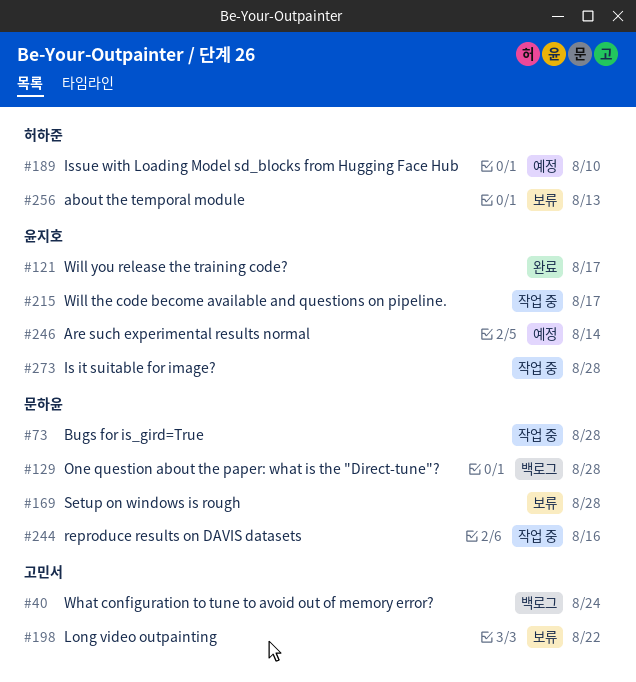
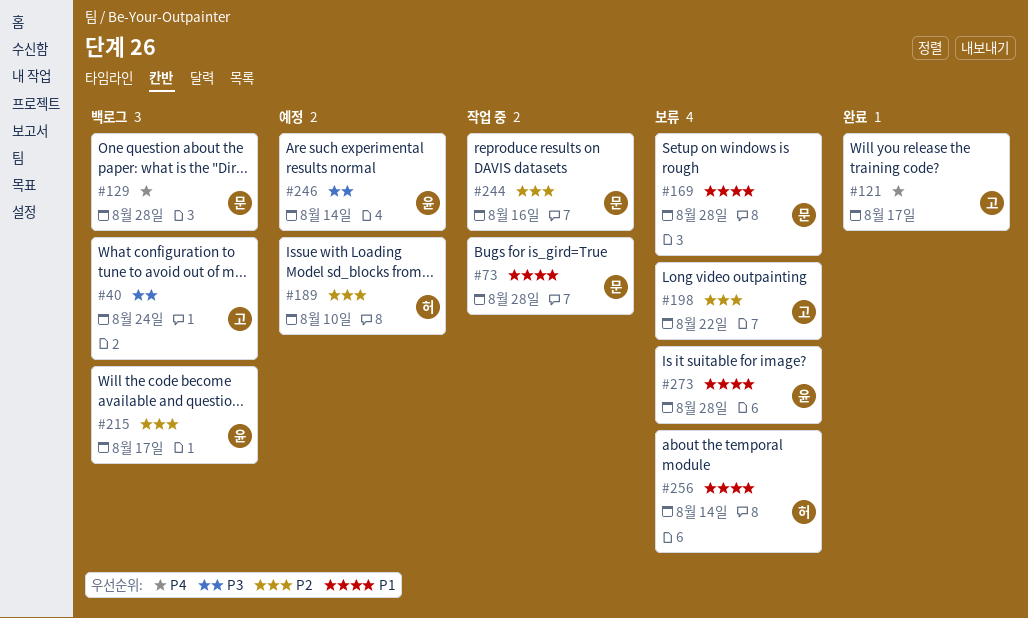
#121, owner: 윤지호 -> 고민서
#215, status: 작업 중 -> 백로그
#256, due: Aug 13 -> Aug 14
#273, status: 작업 중 -> 보류

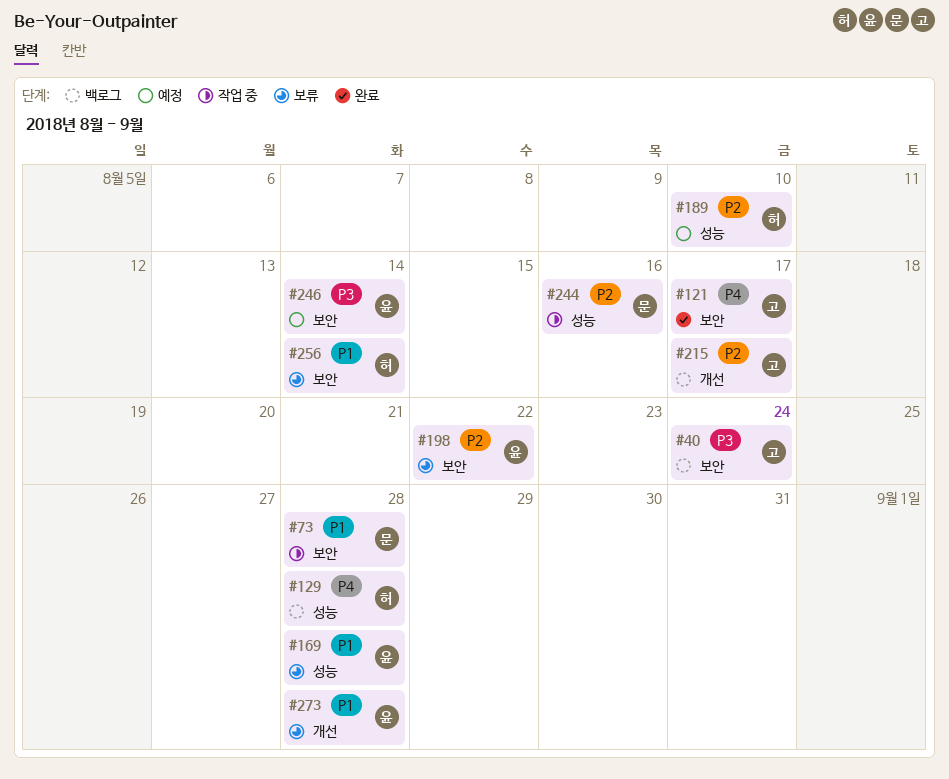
#129, owner: 문 -> 허
#169, owner: 문 -> 윤
#198, owner: 고 -> 윤
#215, owner: 윤 -> 고

